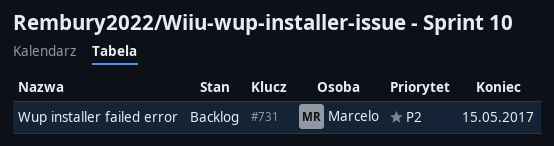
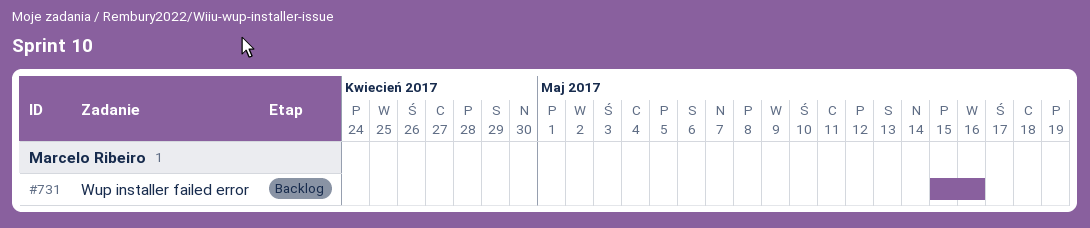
#731, due: May 15 -> May 16

